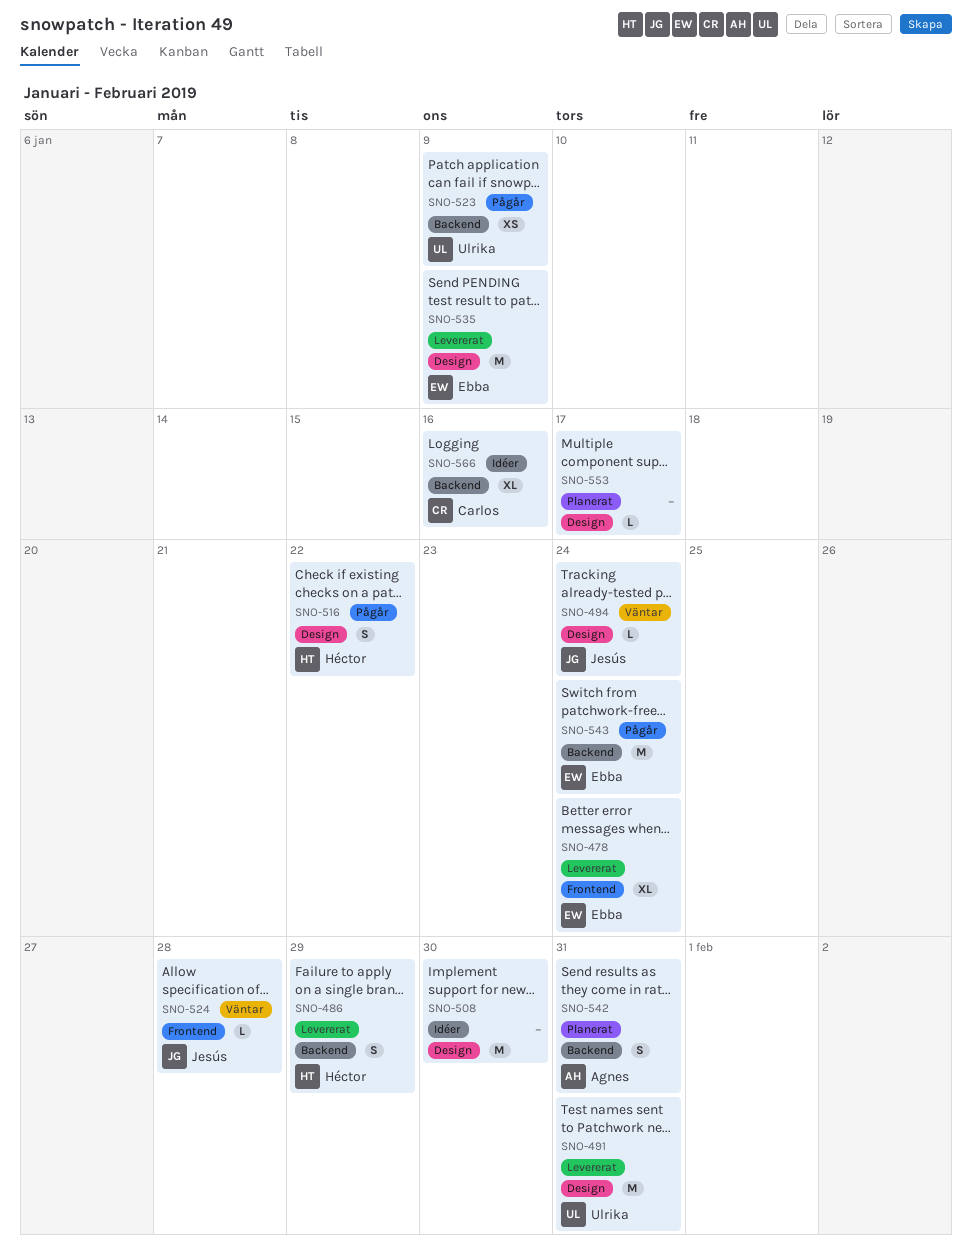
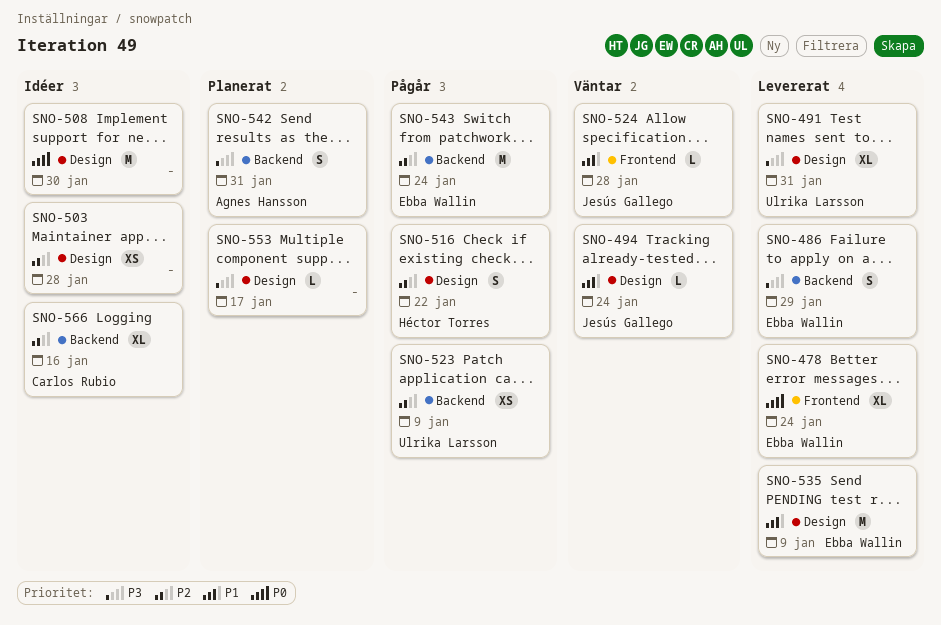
SNO-486, owner: Héctor Torres -> Ebba Wallin
SNO-491, estimate: M -> XL
SNO-503: none -> present

